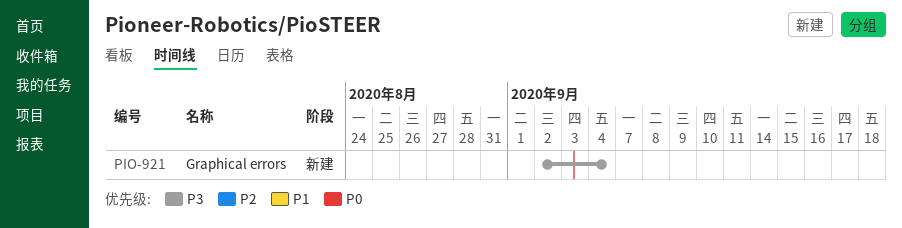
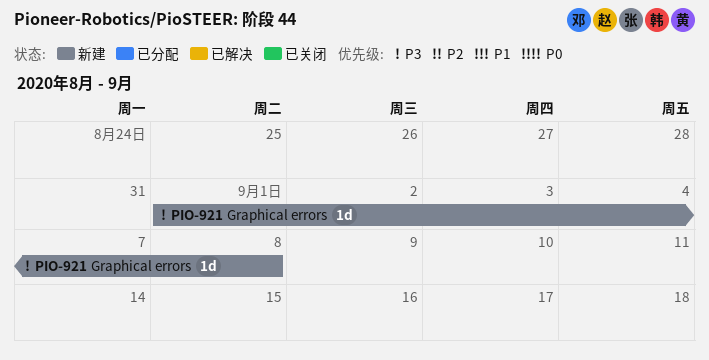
PIO-921, start: Sep 2 -> Sep 1
PIO-921, due: Sep 4 -> Sep 8

